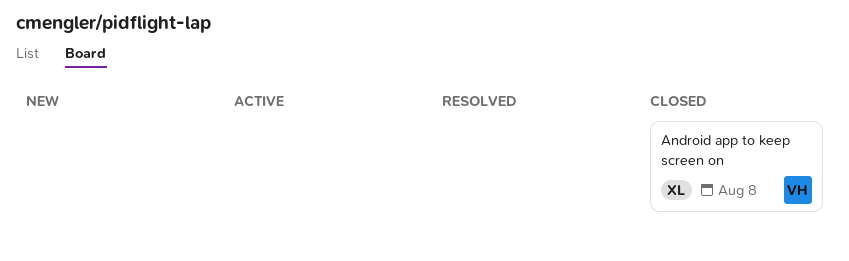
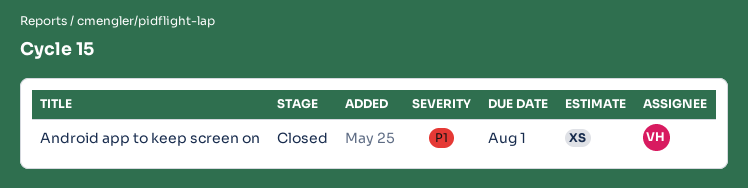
Android app to keep screen on, estimate: XL -> XS
Android app to keep screen on, due: Aug 8 -> Aug 1

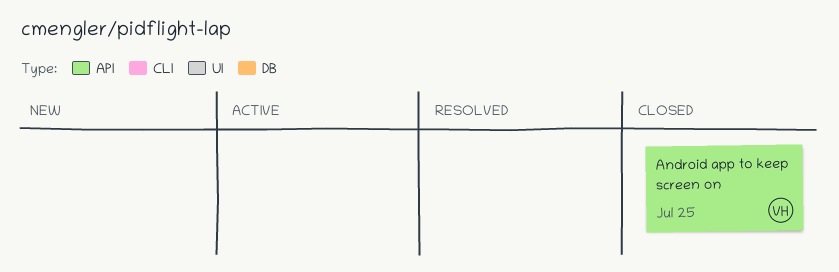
Android app to keep screen on, due: Aug 1 -> Jul 25

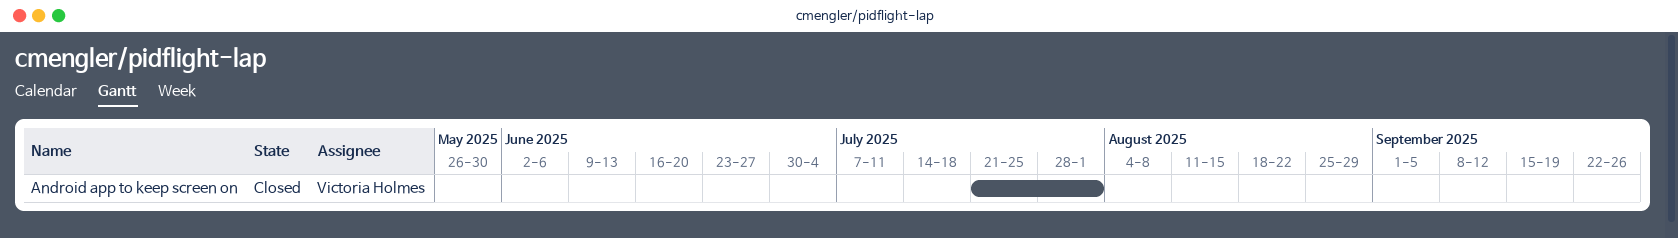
Android app to keep screen on, due: Jul 25 -> Aug 1

